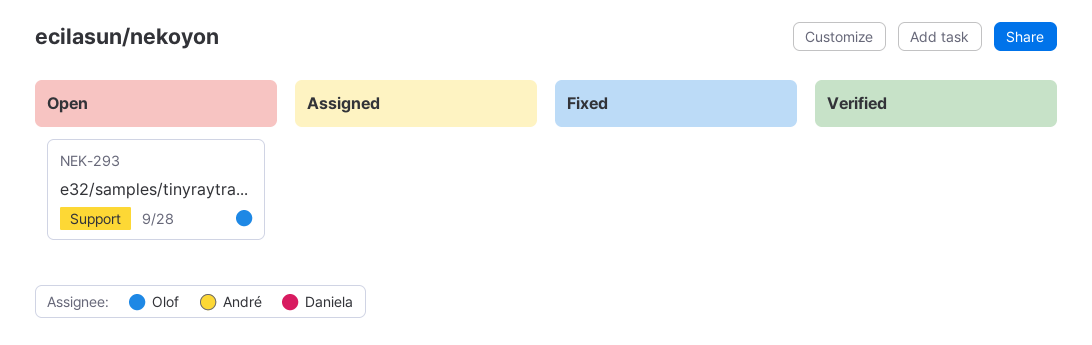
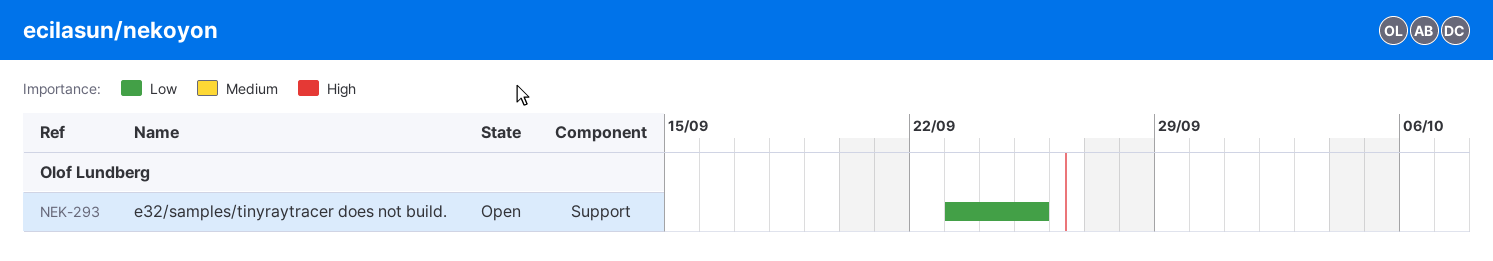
NEK-293, due: Sep 28 -> Sep 25

